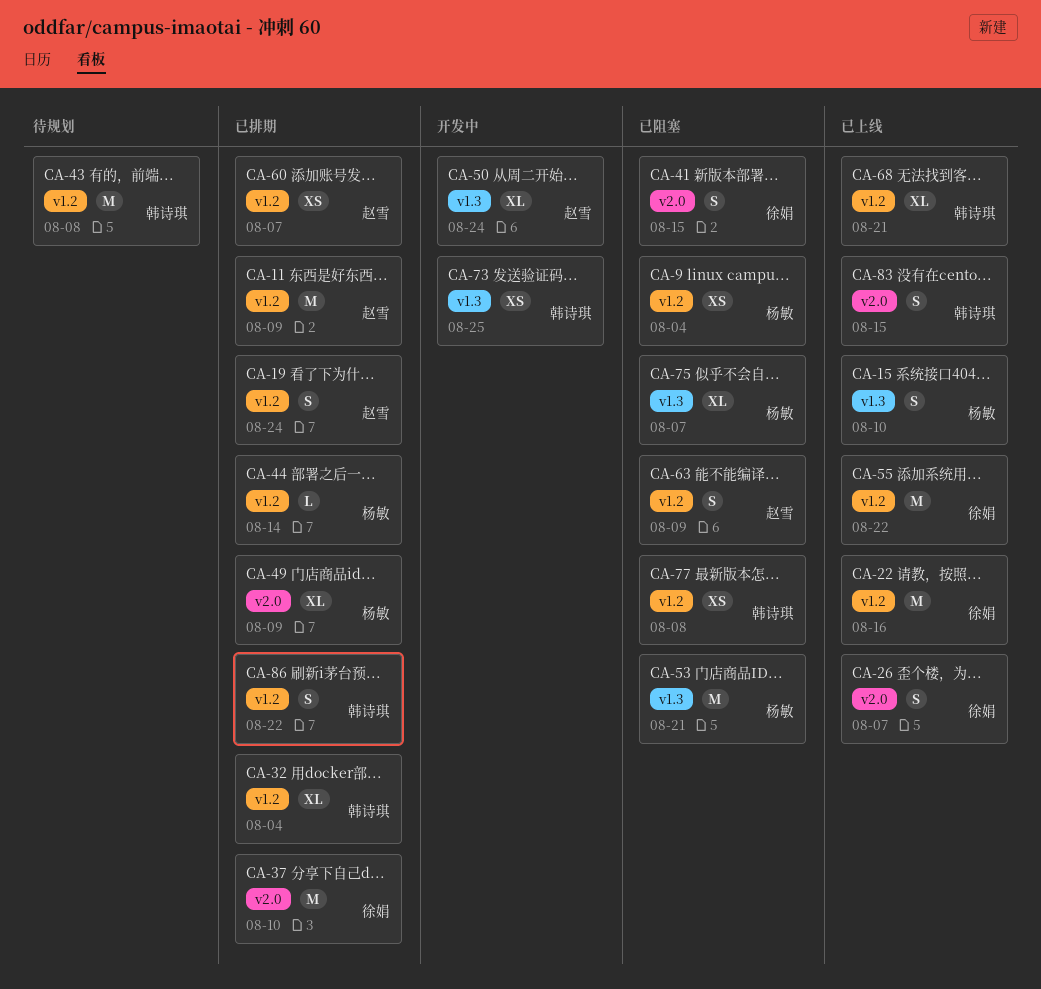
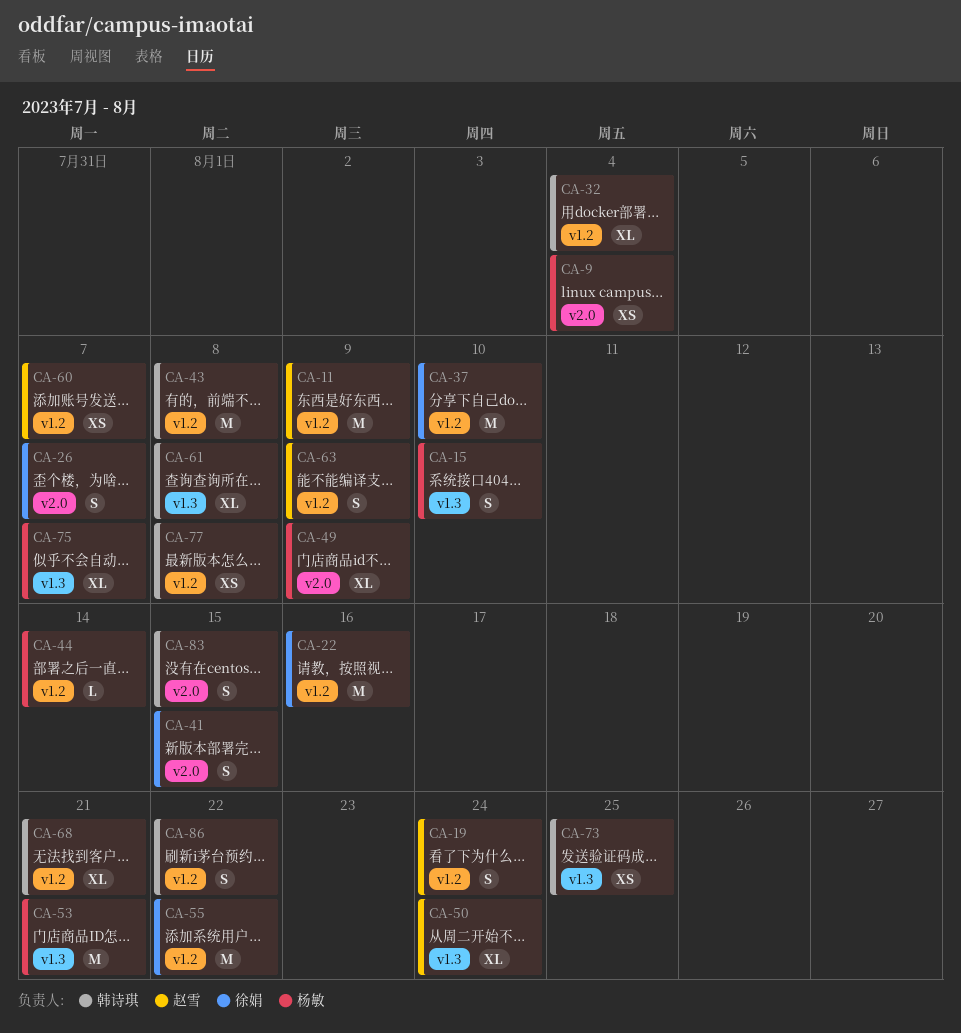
CA-9, label: v1.2 -> v2.0
CA-37, label: v2.0 -> v1.2
CA-61: none -> present

